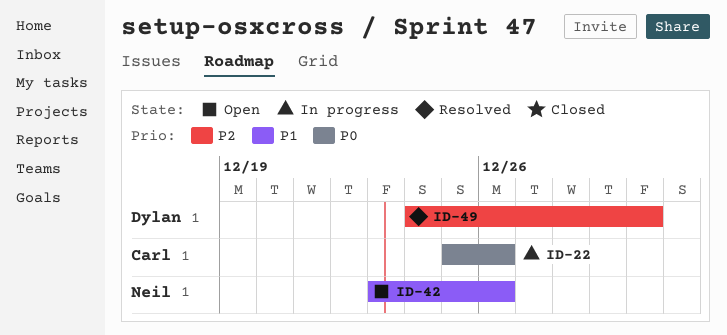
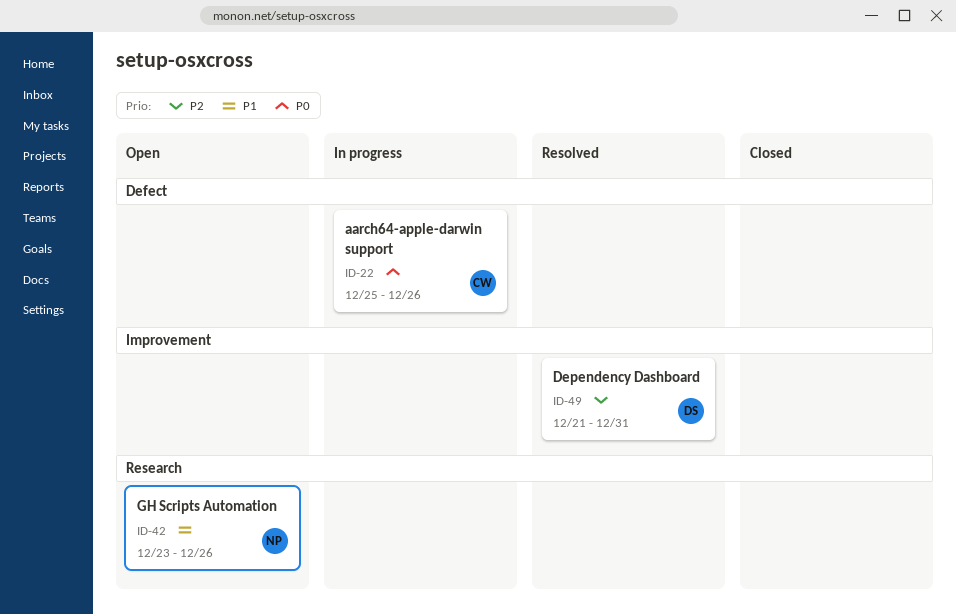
ID-49, start: Dec 24 -> Dec 21
ID-49, due: Dec 30 -> Dec 31

